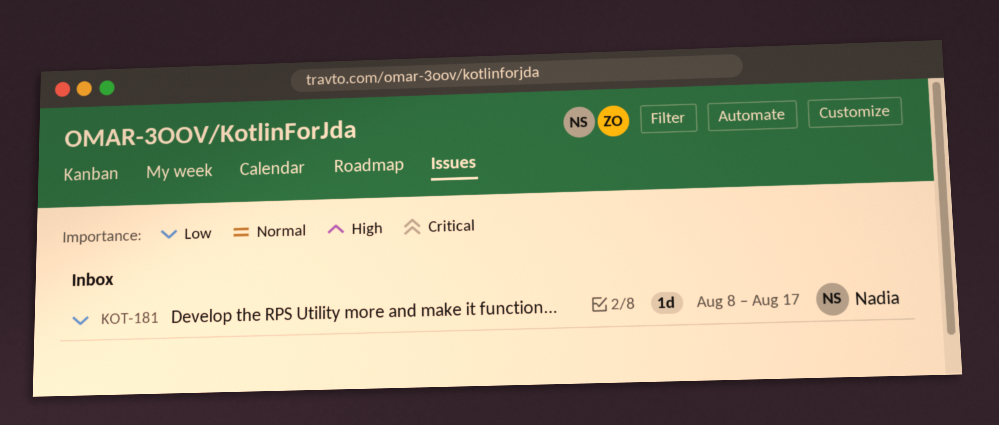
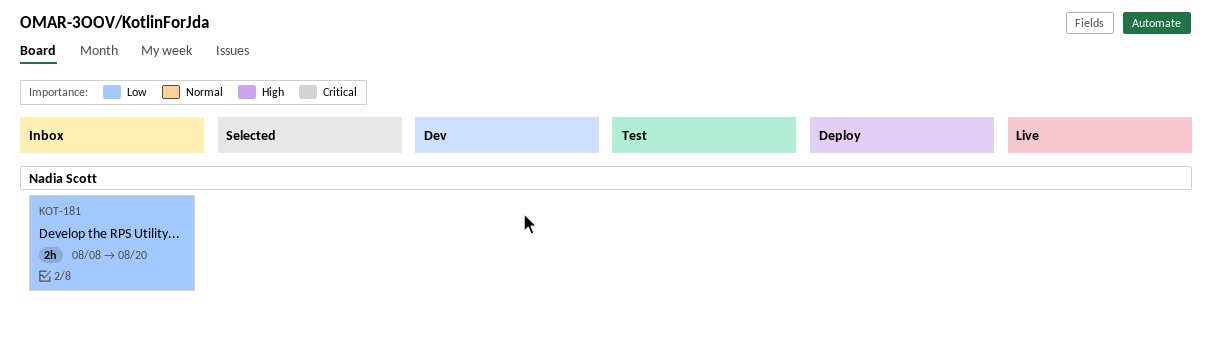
KOT-181, estimate: 1d -> 2h
KOT-181, due: Aug 17 -> Aug 20

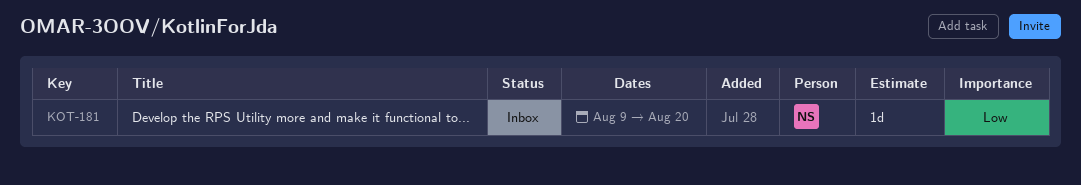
KOT-181, estimate: 2h -> 1d
KOT-181, start: Aug 8 -> Aug 9

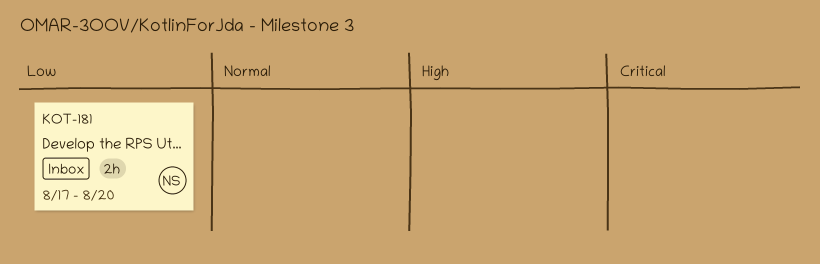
KOT-181, estimate: 1d -> 2h
KOT-181, start: Aug 9 -> Aug 17

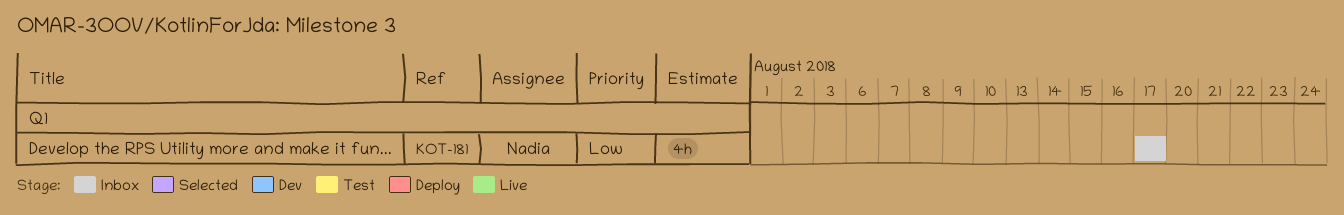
KOT-181, estimate: 2h -> 4h
KOT-181, due: Aug 20 -> Aug 17

